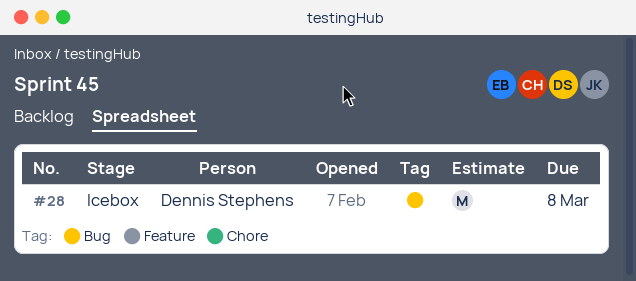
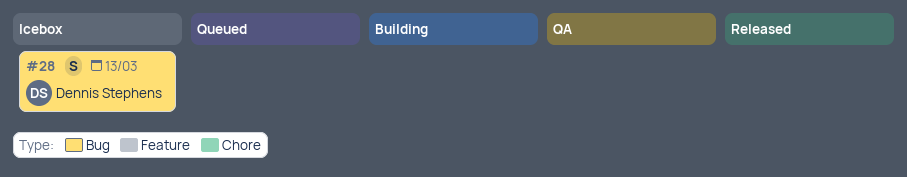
#28, estimate: M -> S
#28, due: Mar 8 -> Mar 13

